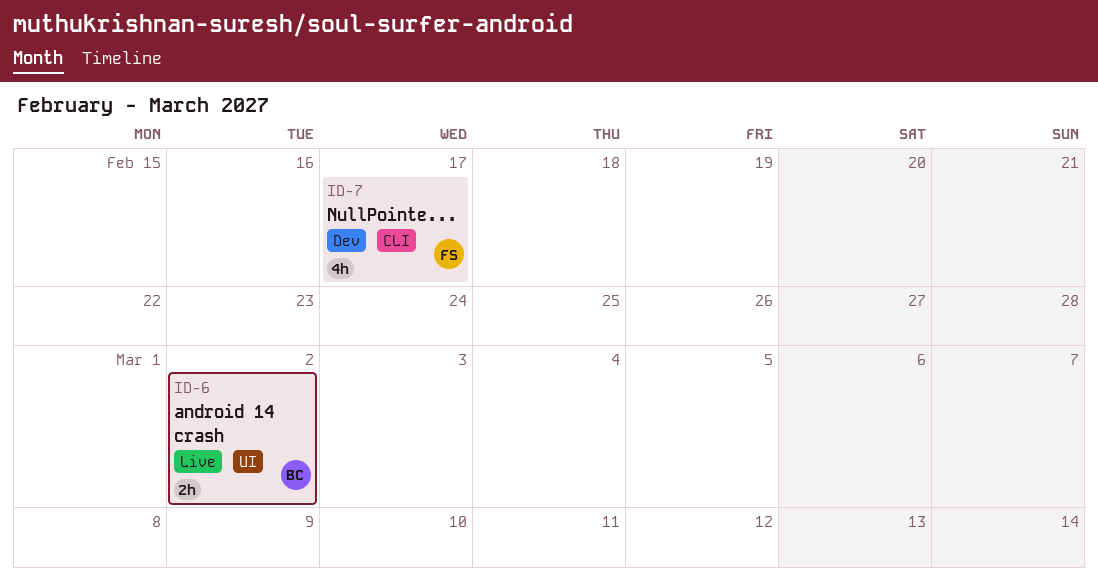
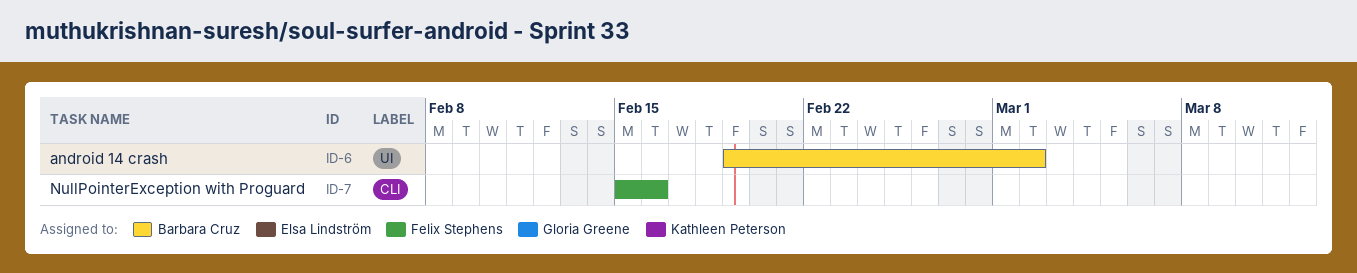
ID-7, due: Feb 17 -> Feb 16

